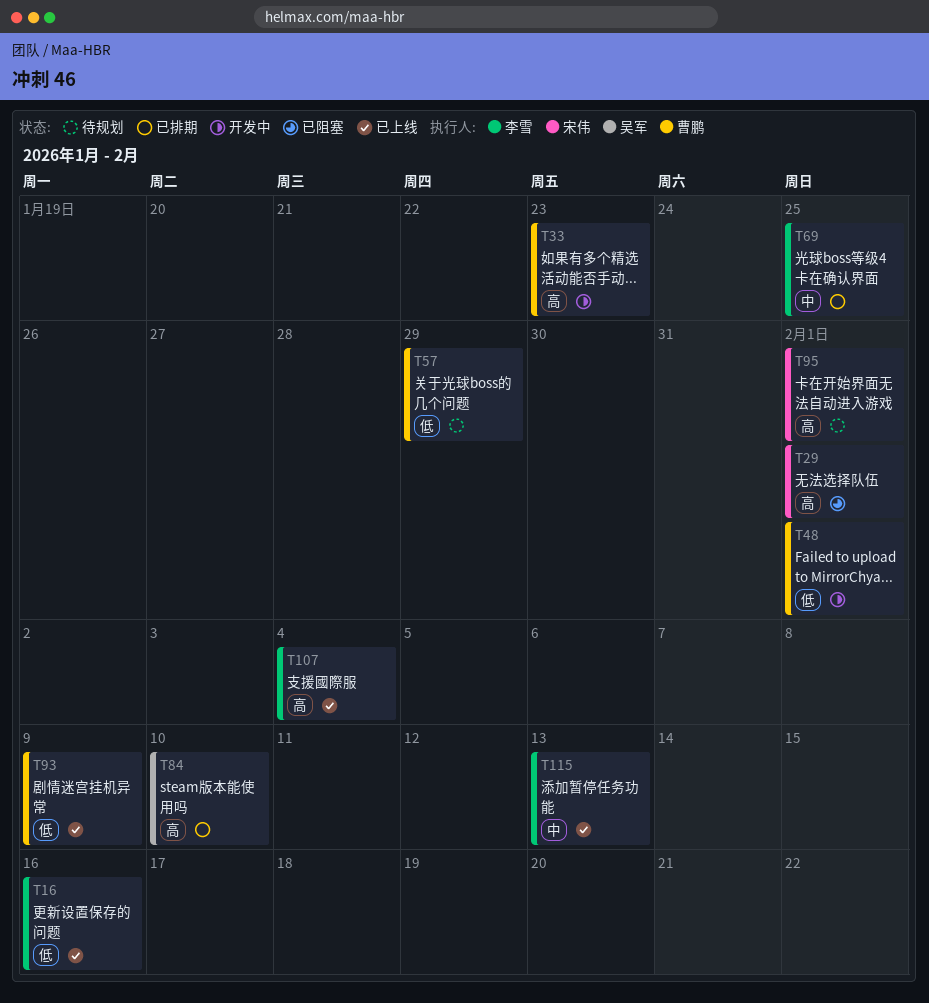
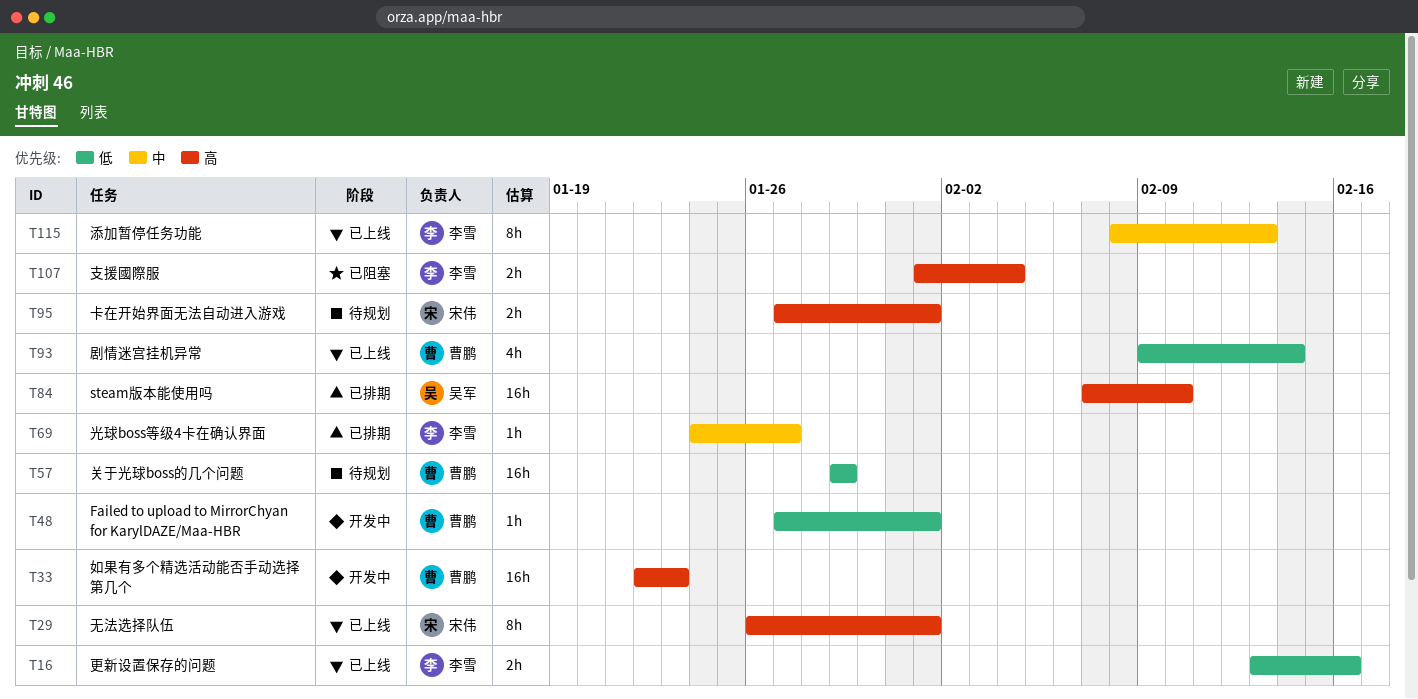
T29, status: 已阻塞 -> 已上线
T69, due: Jan 25 -> Jan 27
T93, due: Feb 9 -> Feb 14
T107, status: 已上线 -> 已阻塞

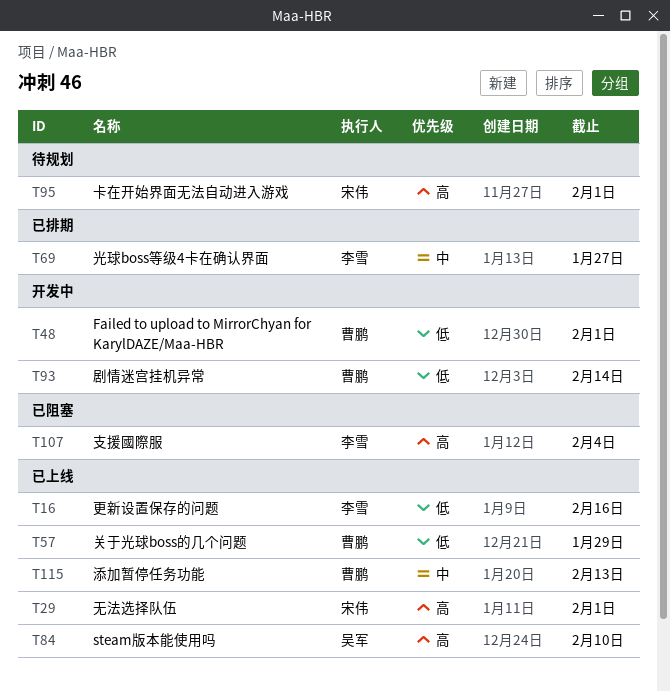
T33: present -> none
T57, status: 待规划 -> 已上线
T84, status: 已排期 -> 已上线
T93, status: 已上线 -> 开发中
T115, owner: 李雪 -> 曹鹏

